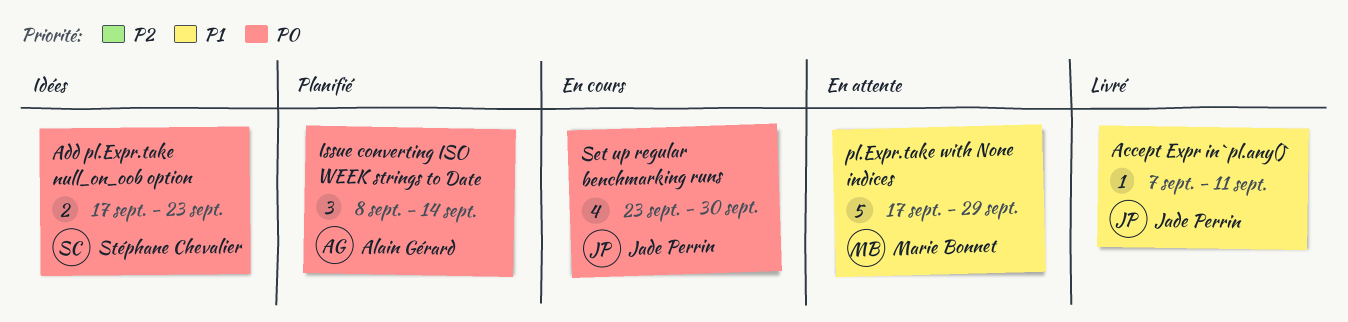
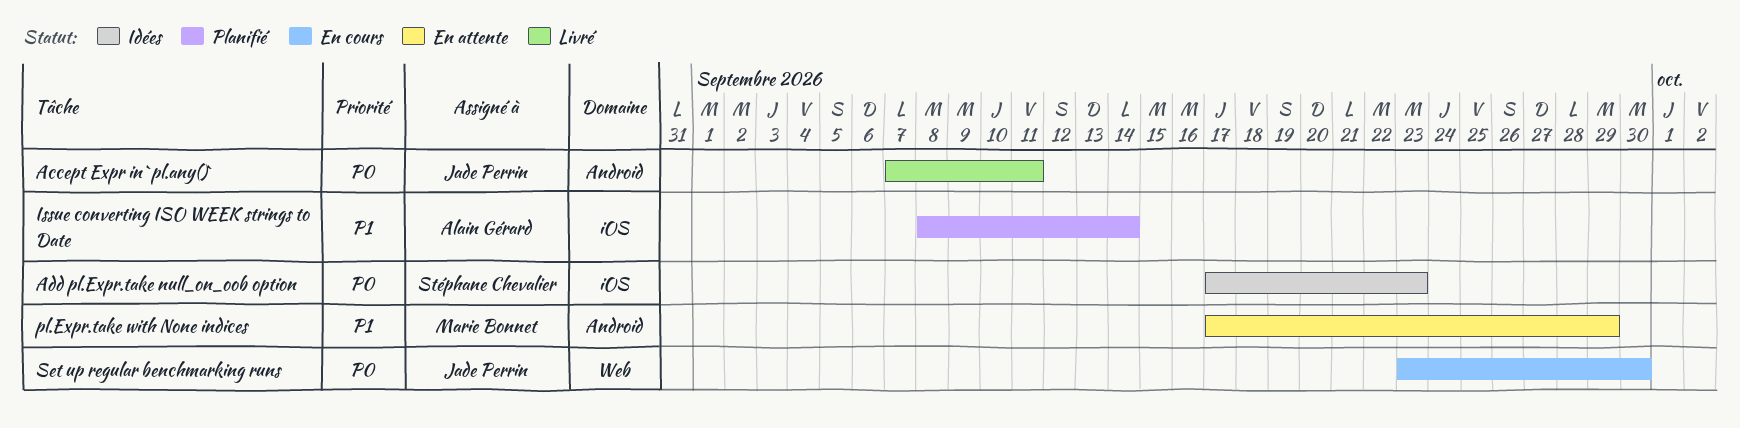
Accept Expr in `pl.any()`, priority: P1 -> P0
Issue converting ISO WEEK strings to Date, priority: P0 -> P1

